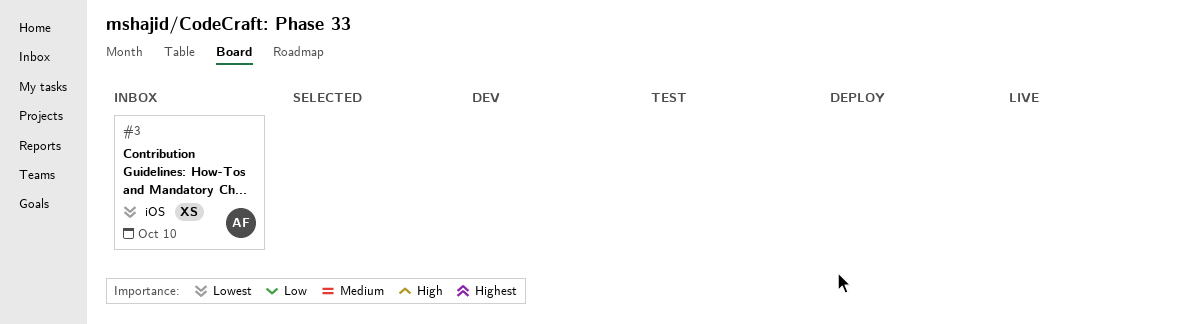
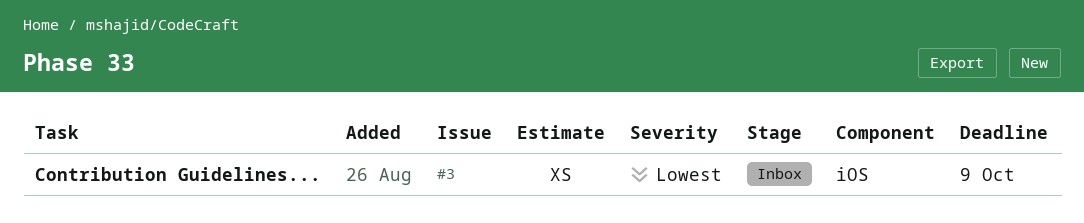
#3, due: Oct 10 -> Oct 9

